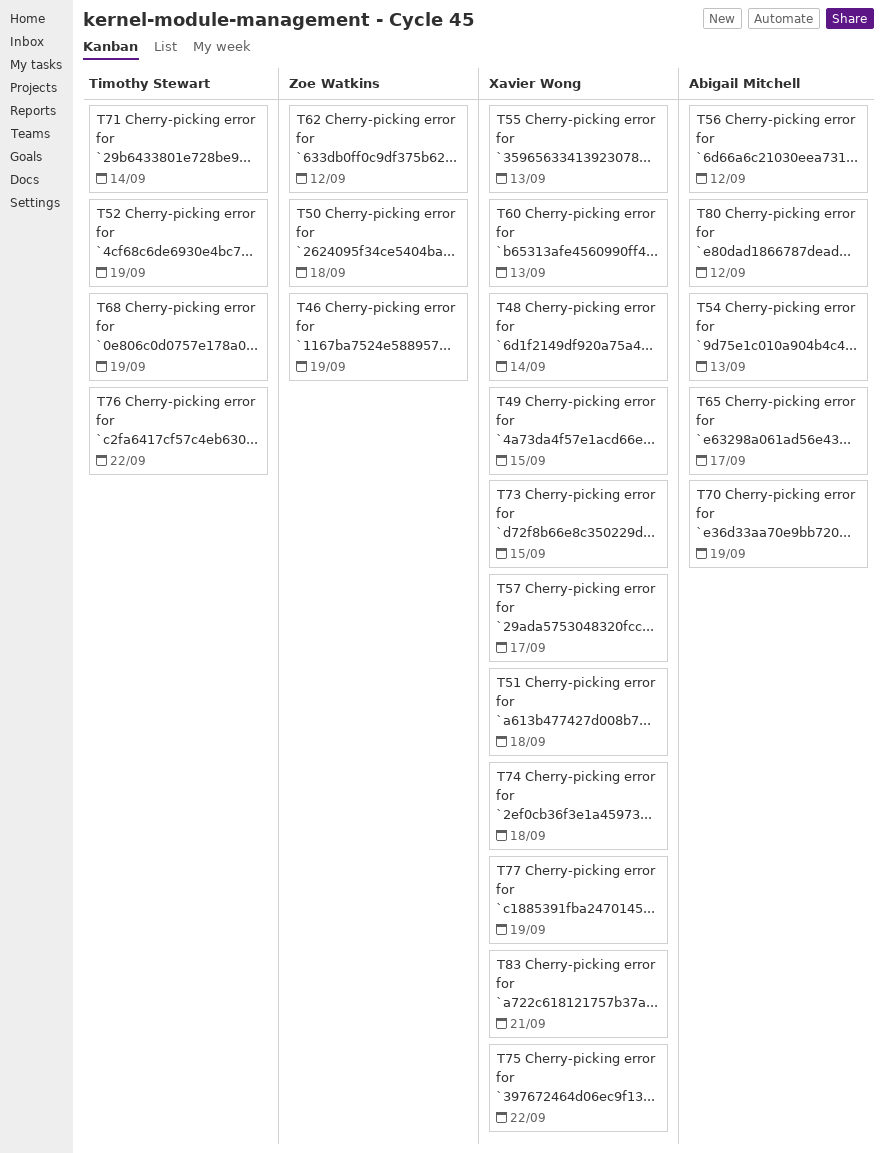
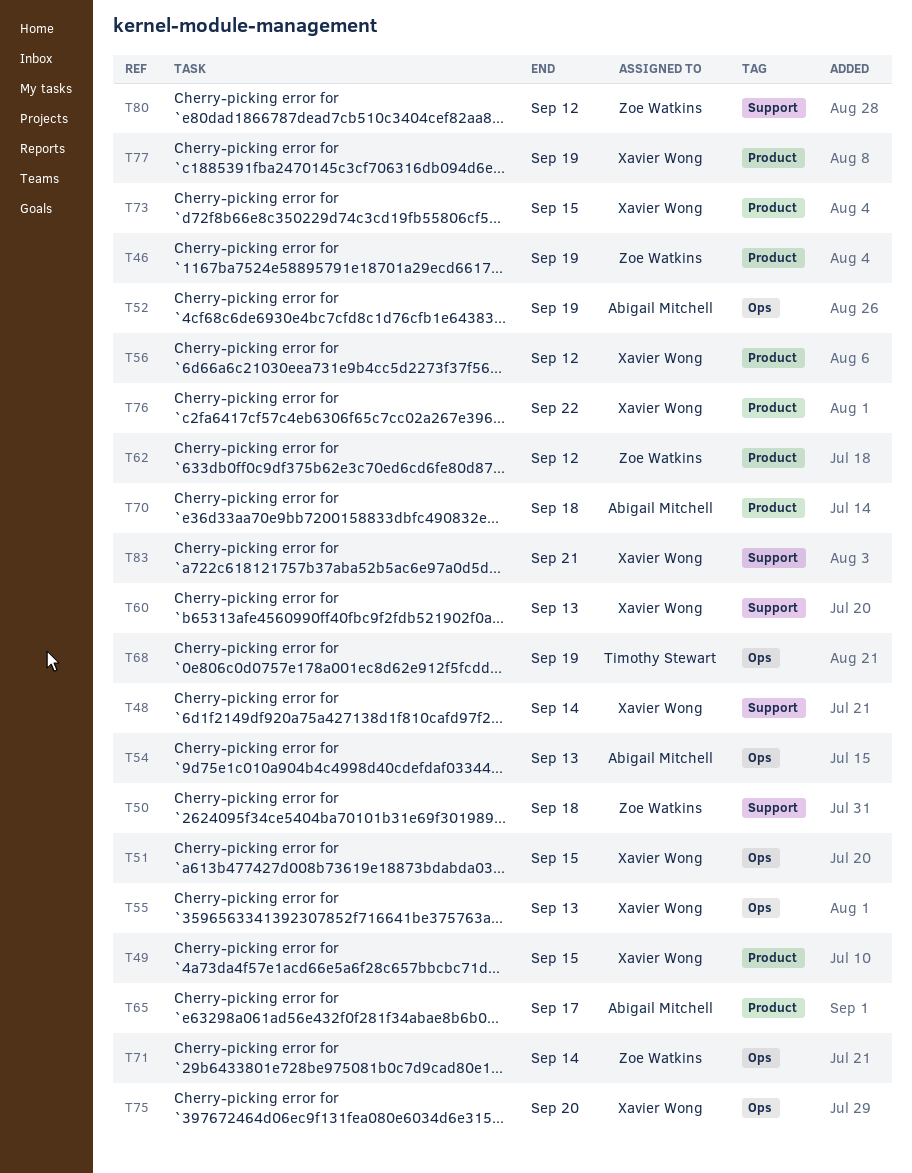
T51, due: Sep 18 -> Sep 15
T52, owner: Timothy Stewart -> Abigail Mitchell
T56, owner: Abigail Mitchell -> Xavier Wong
T57: present -> none
T70, due: Sep 19 -> Sep 18
T71, owner: Timothy Stewart -> Zoe Watkins
T74: present -> none
T75, due: Sep 22 -> Sep 20
T76, owner: Timothy Stewart -> Xavier Wong
T80, owner: Abigail Mitchell -> Zoe Watkins

